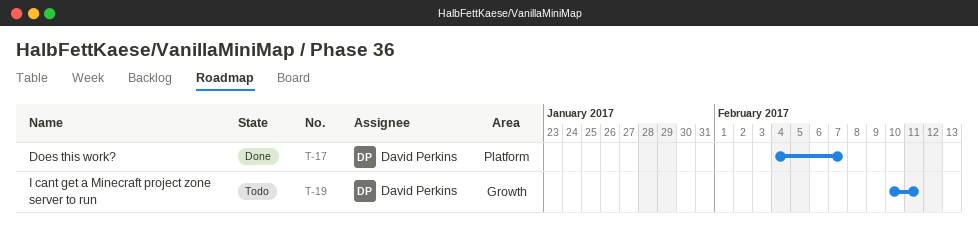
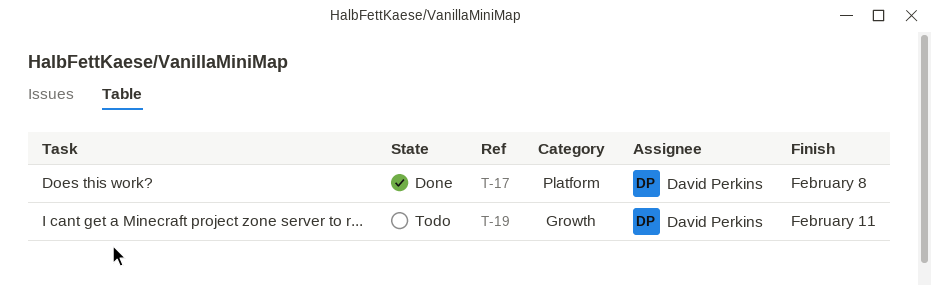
T-17, due: Feb 7 -> Feb 8

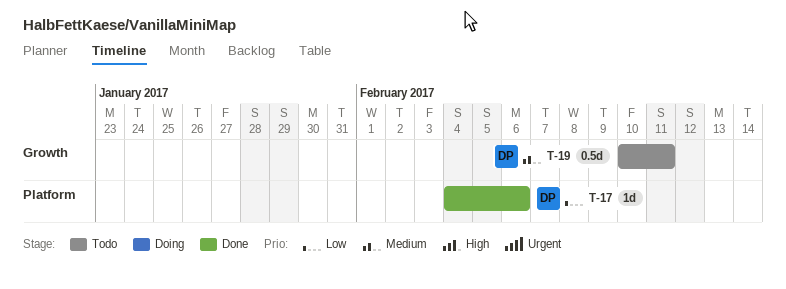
T-17, due: Feb 8 -> Feb 6

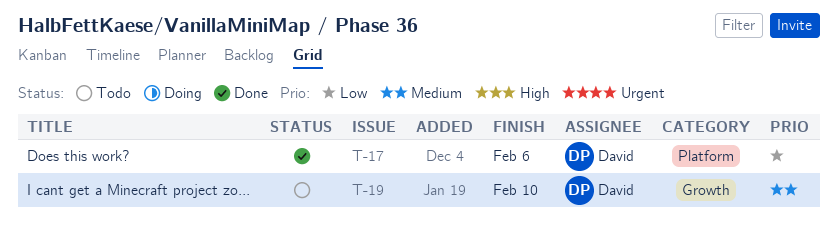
T-19, due: Feb 11 -> Feb 10

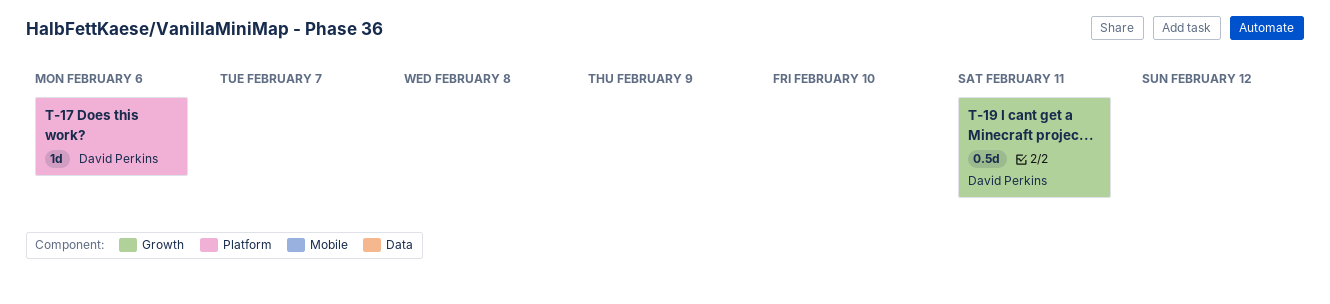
T-19, due: Feb 10 -> Feb 11

